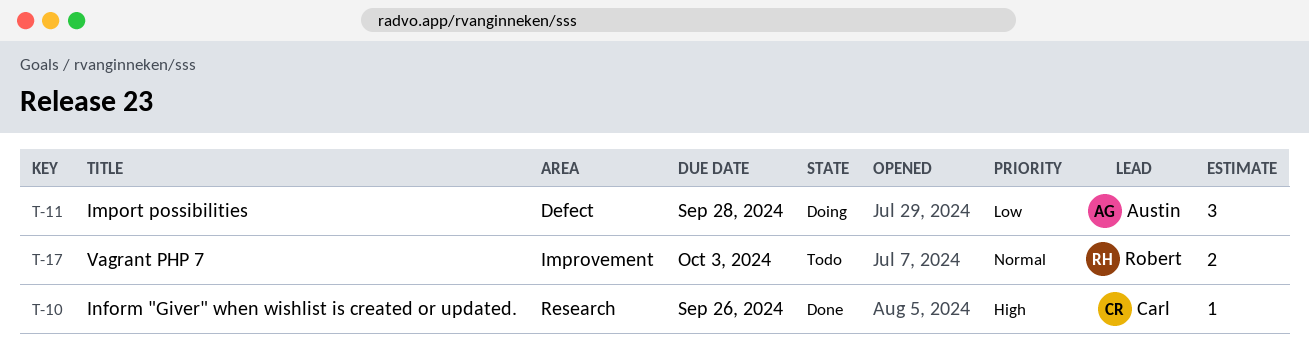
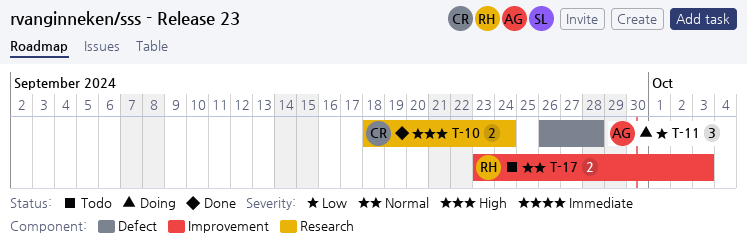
T-10, estimate: 1 -> 2
T-10, due: Sep 26 -> Sep 24

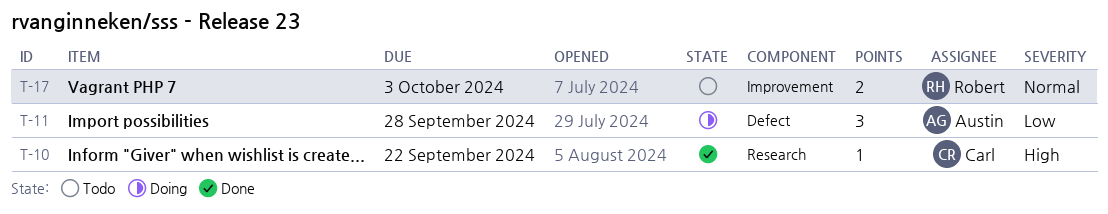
T-10, estimate: 2 -> 1
T-10, due: Sep 24 -> Sep 22

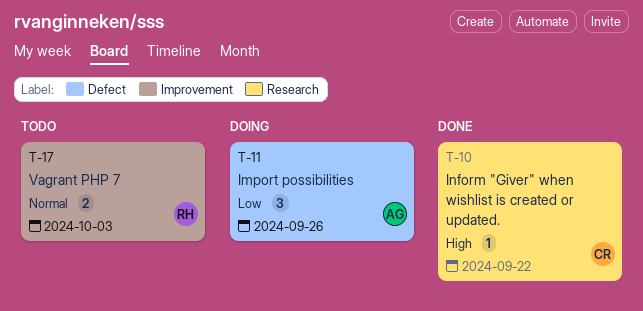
T-11, due: Sep 28 -> Sep 26

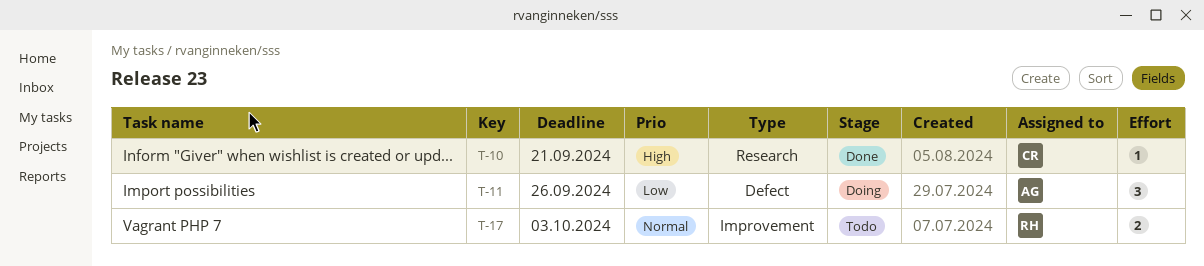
T-10, due: Sep 22 -> Sep 21

